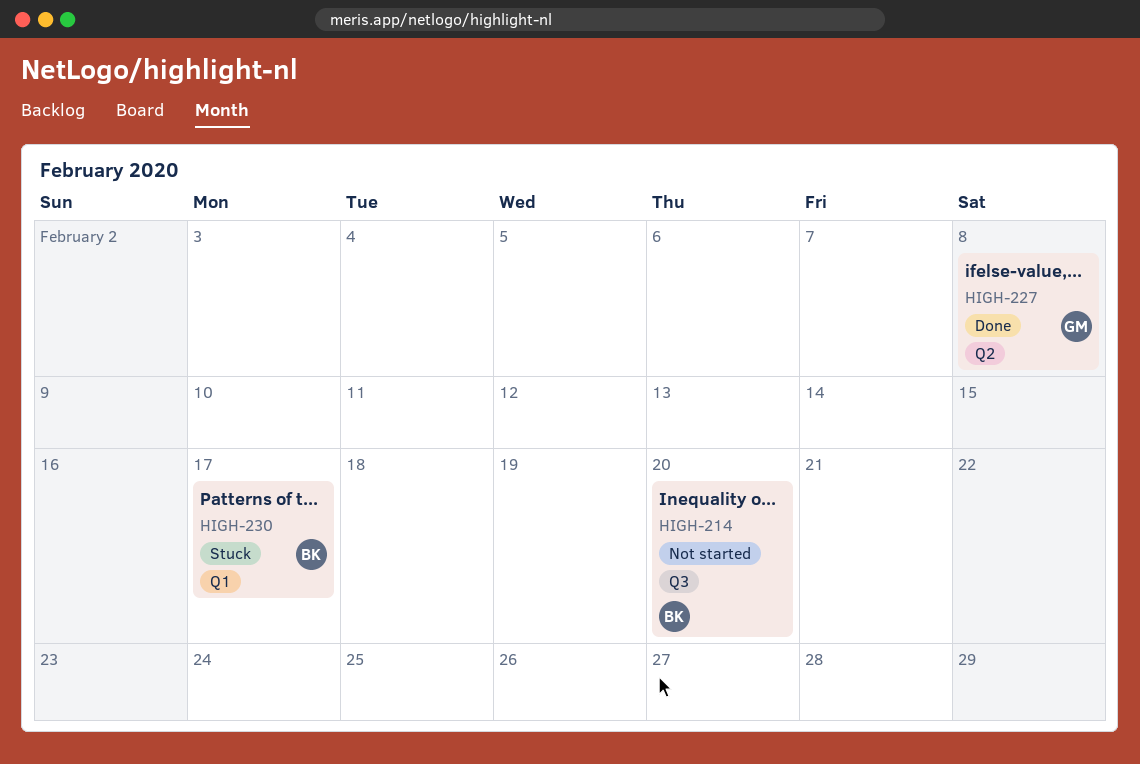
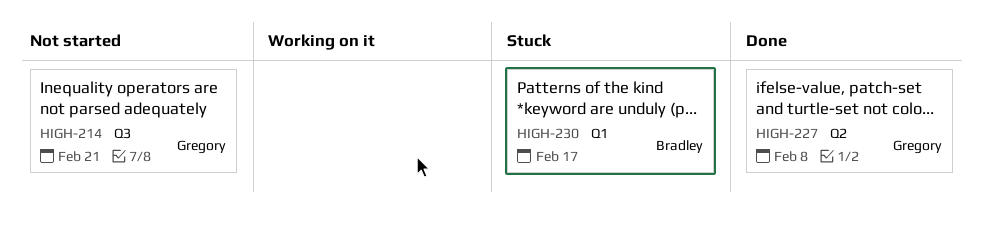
HIGH-214, owner: Bradley -> Gregory
HIGH-214, due: Feb 20 -> Feb 21

